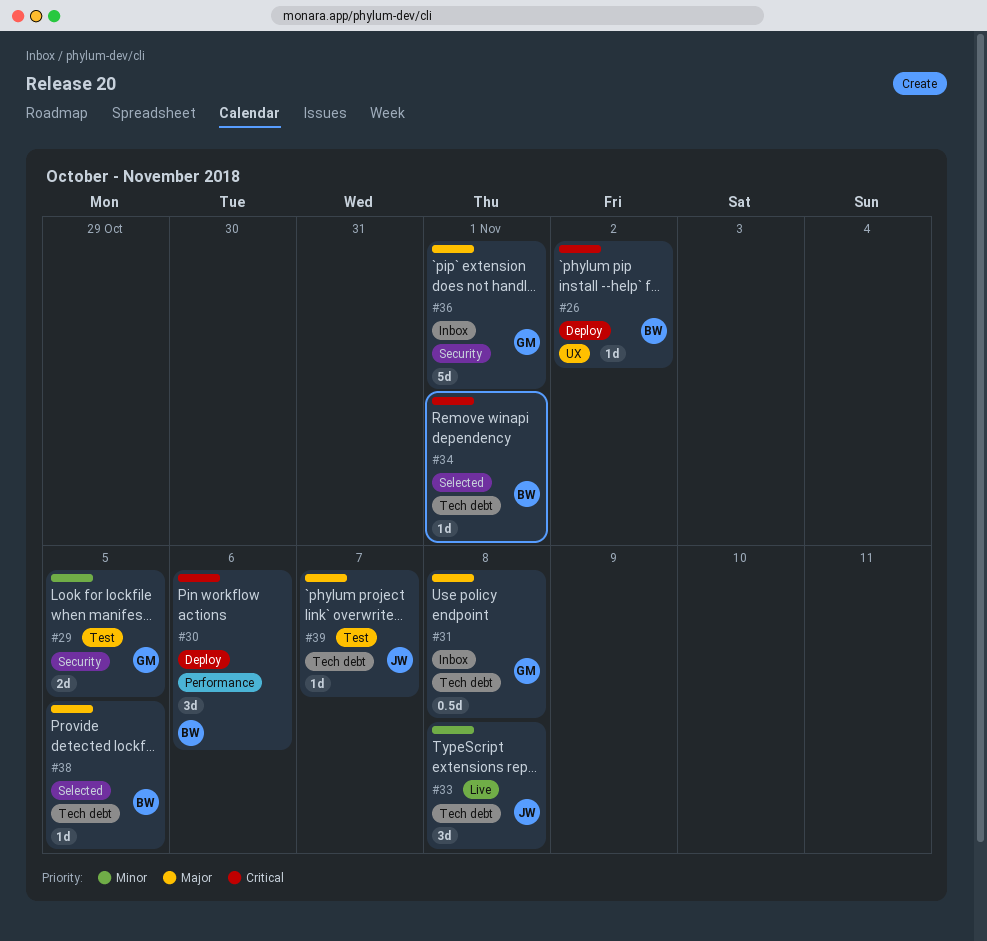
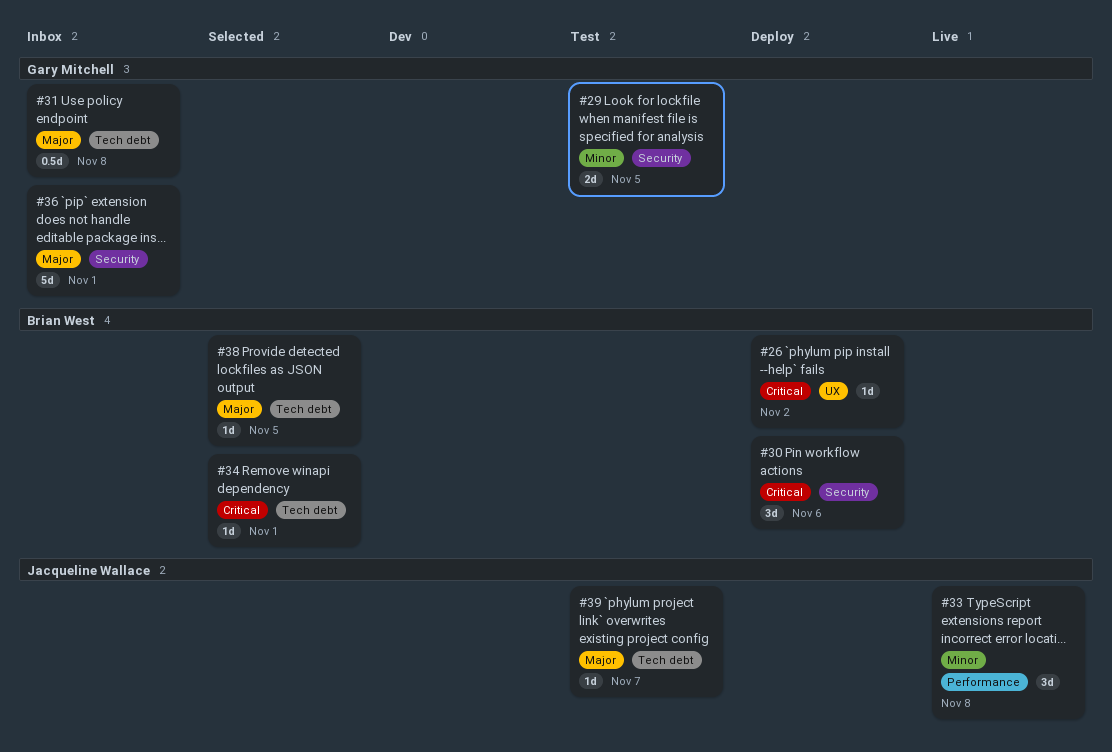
#30, label: Performance -> Security
#33, label: Tech debt -> Performance

